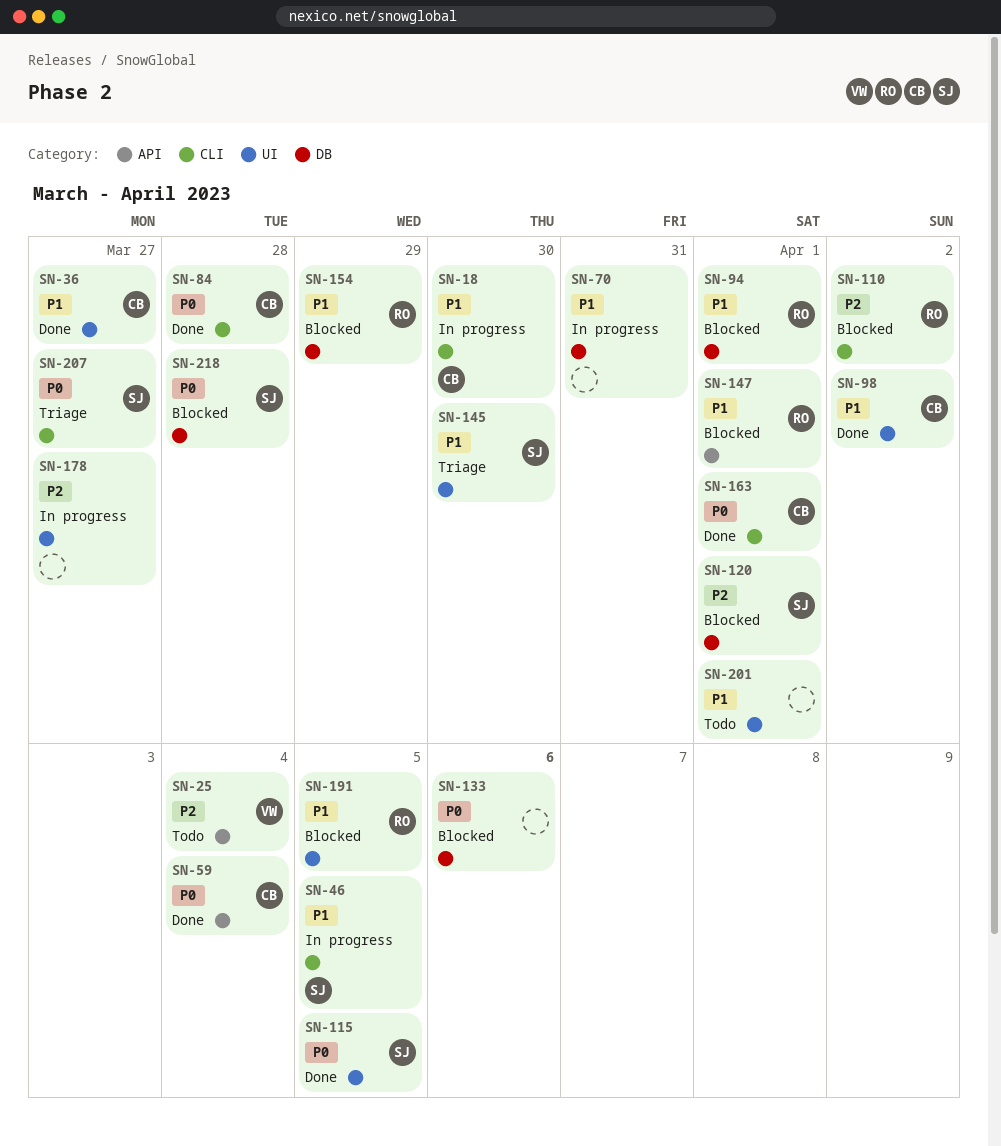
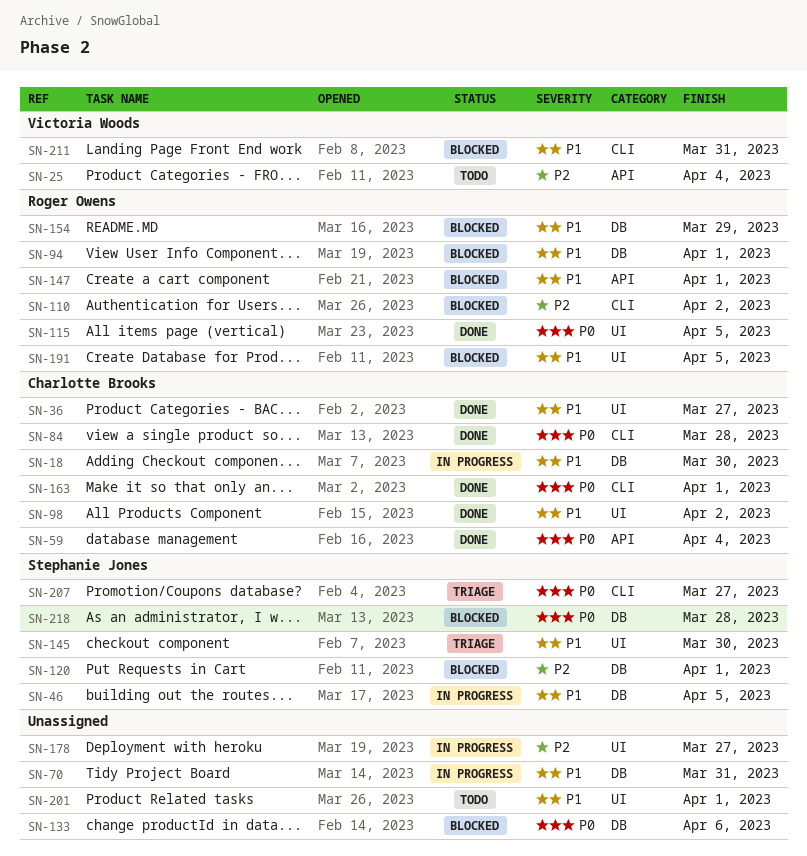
SN-18, label: CLI -> DB
SN-46, label: CLI -> DB
SN-115, owner: Stephanie Jones -> Roger Owens
SN-211: none -> present

